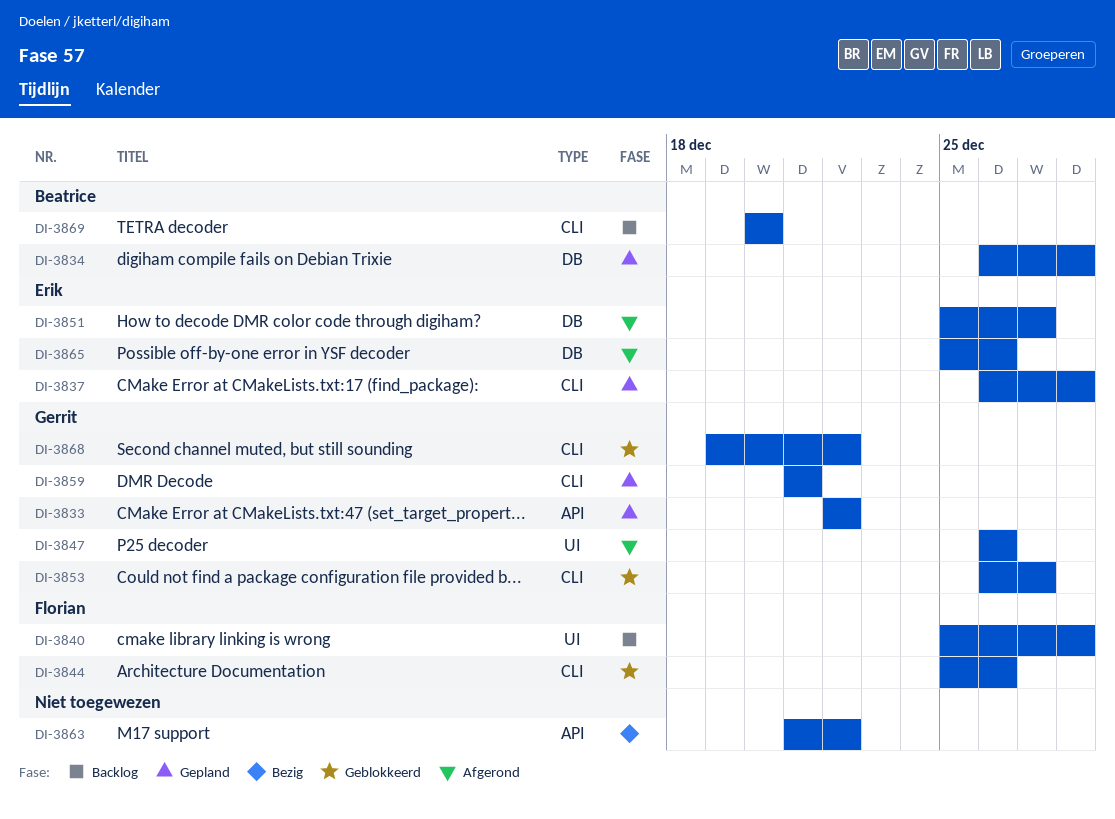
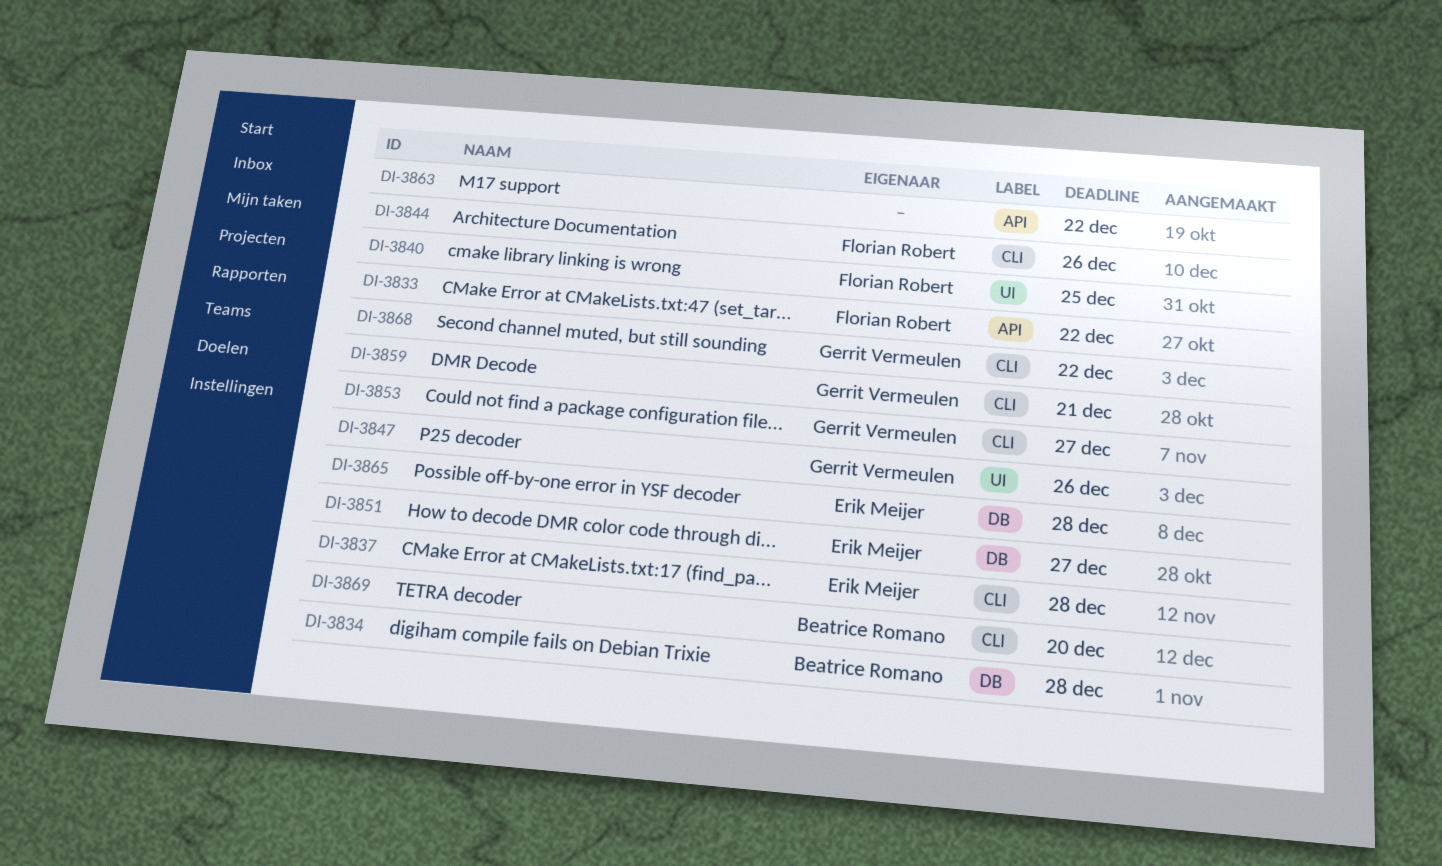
DI-3833, owner: Gerrit Vermeulen -> Florian Robert
DI-3840, due: Dec 28 -> Dec 25
DI-3865, due: Dec 26 -> Dec 28

